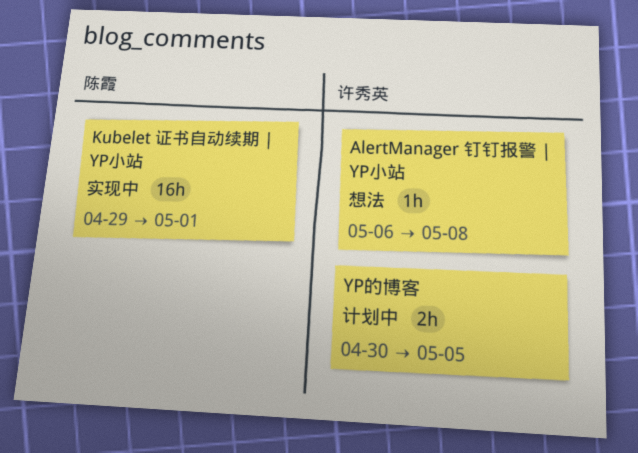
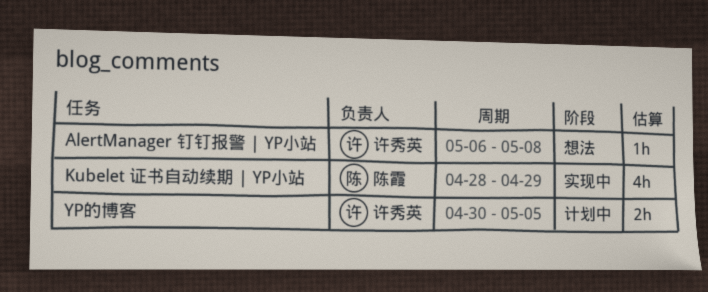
Kubelet 证书自动续期 | YP小站, estimate: 16h -> 4h
Kubelet 证书自动续期 | YP小站, start: Apr 29 -> Apr 28
Kubelet 证书自动续期 | YP小站, due: May 1 -> Apr 29

